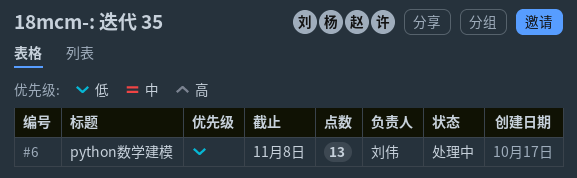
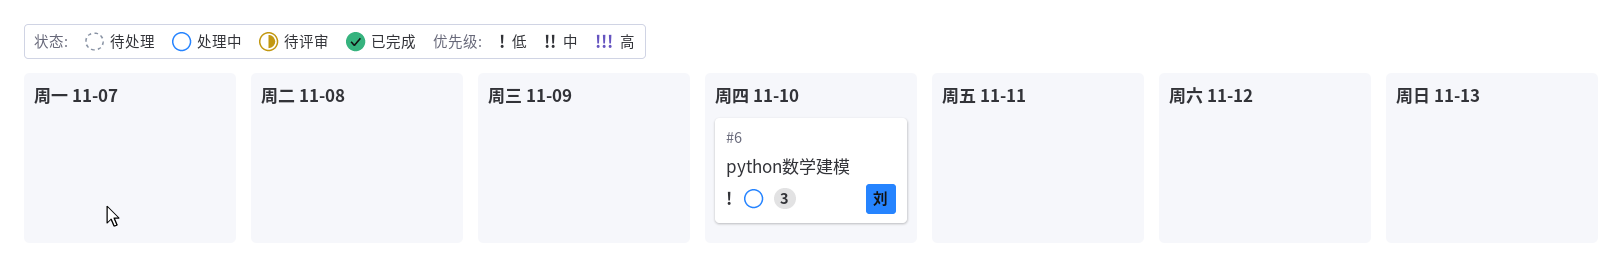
#6, estimate: 13 -> 3
#6, due: Nov 8 -> Nov 10

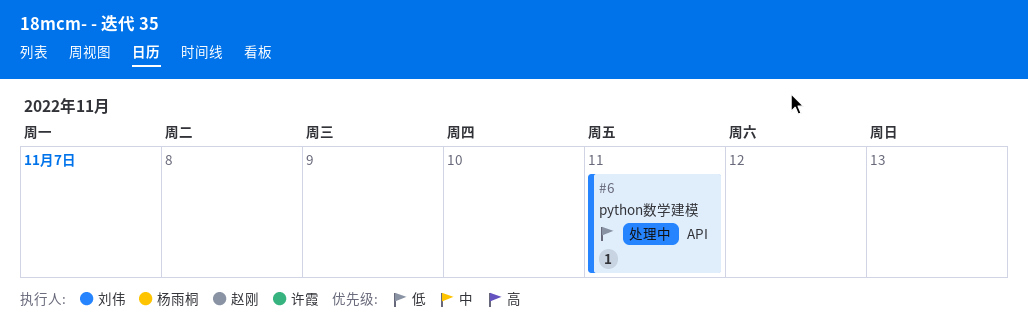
#6, estimate: 3 -> 1
#6, due: Nov 10 -> Nov 11

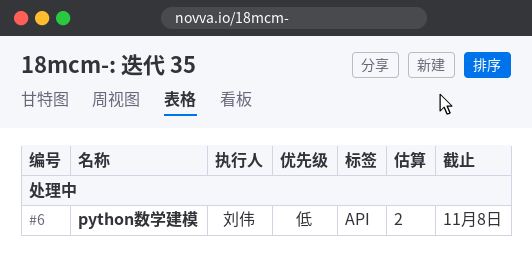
#6, estimate: 1 -> 2
#6, due: Nov 11 -> Nov 8

